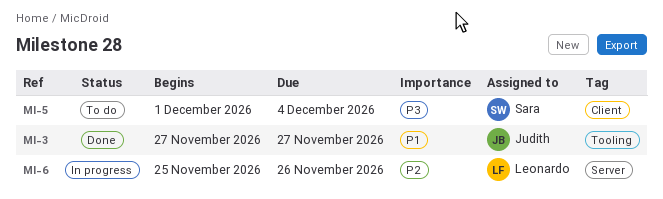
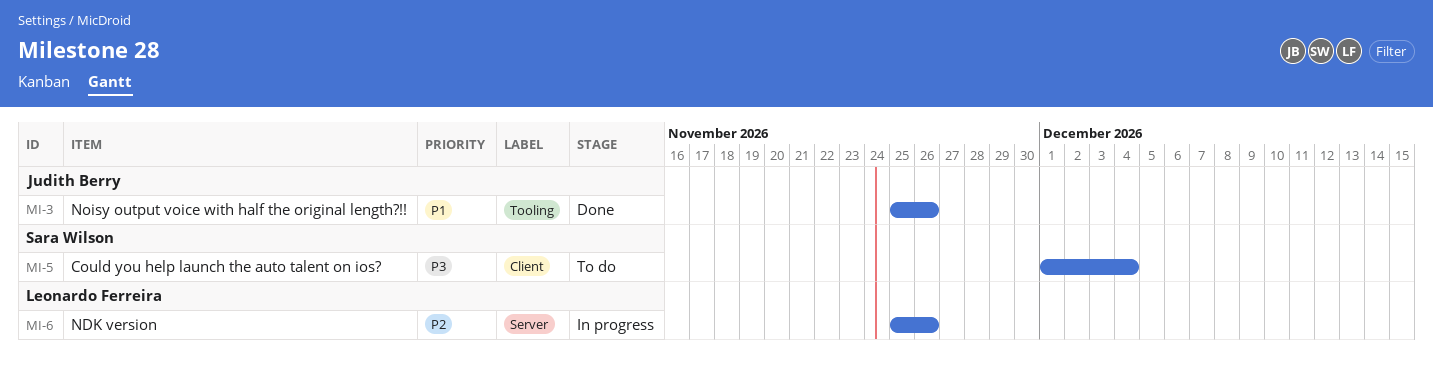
MI-3, start: Nov 27 -> Nov 25
MI-3, due: Nov 27 -> Nov 26

